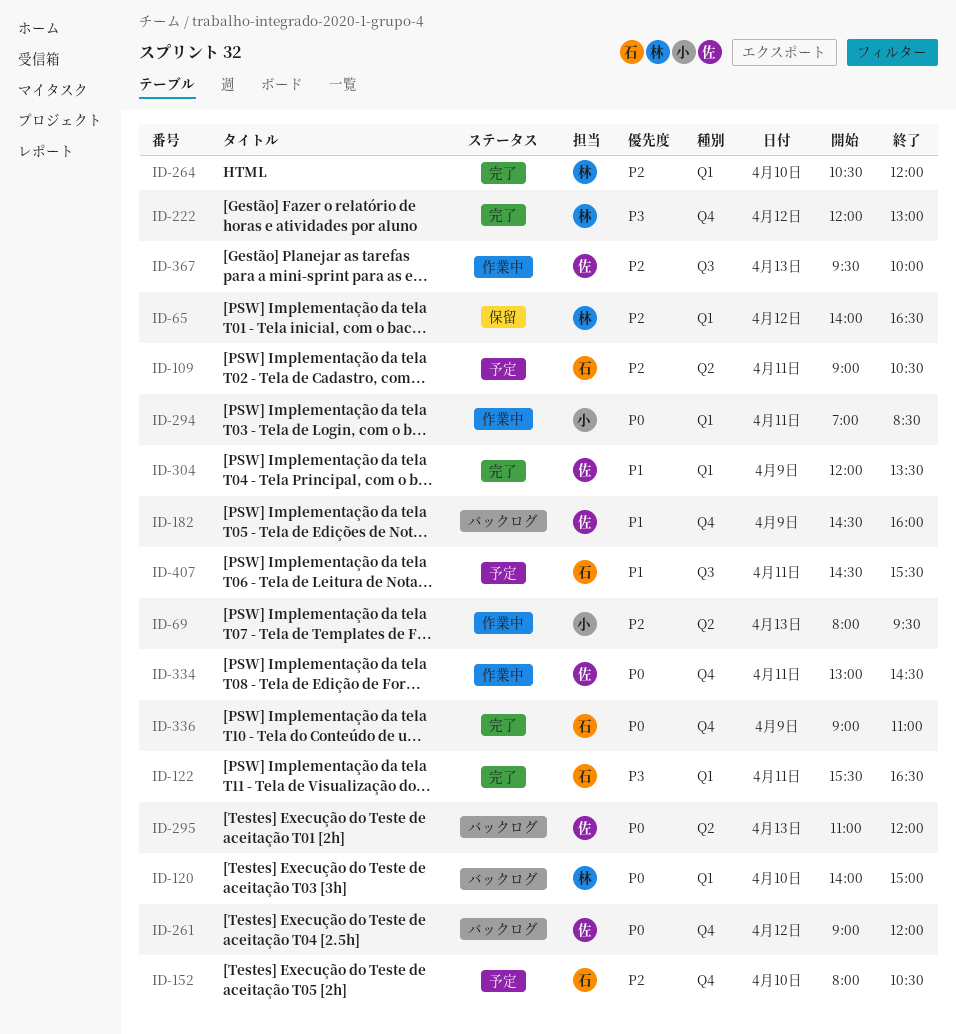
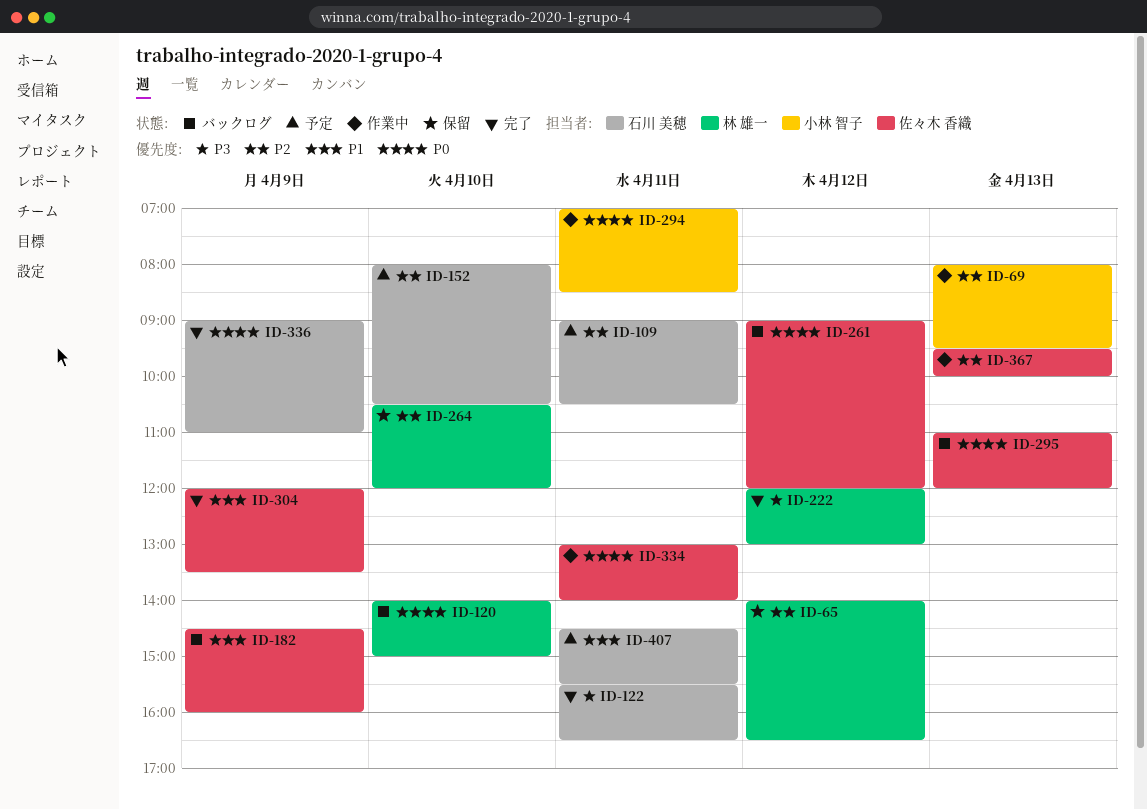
ID-264, status: 完了 -> 保留
ID-334, ends: 14:30 -> 14:00

